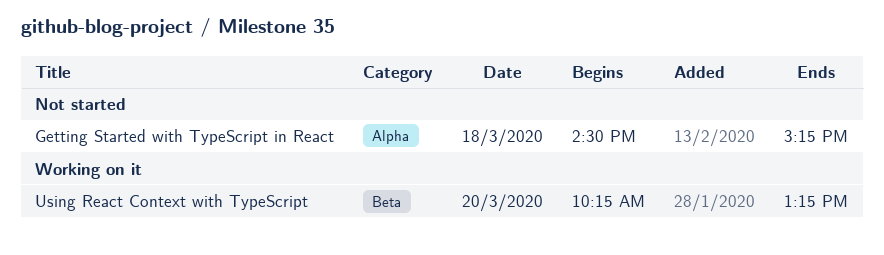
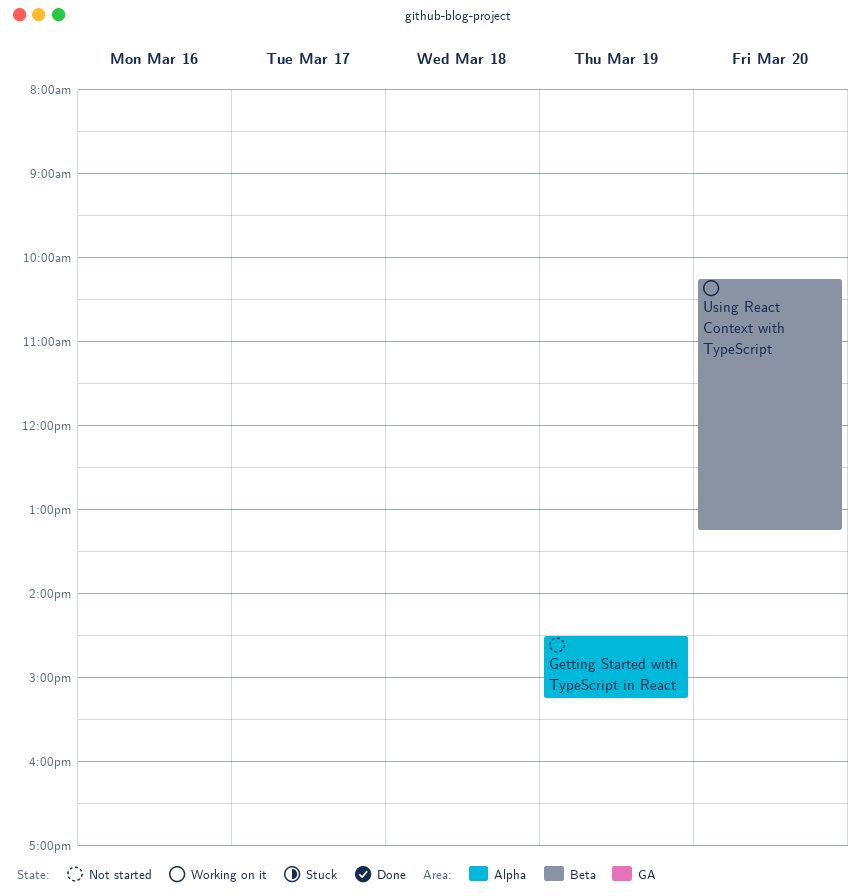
Getting Started with TypeScript in React, day: Mar 18 -> Mar 19

